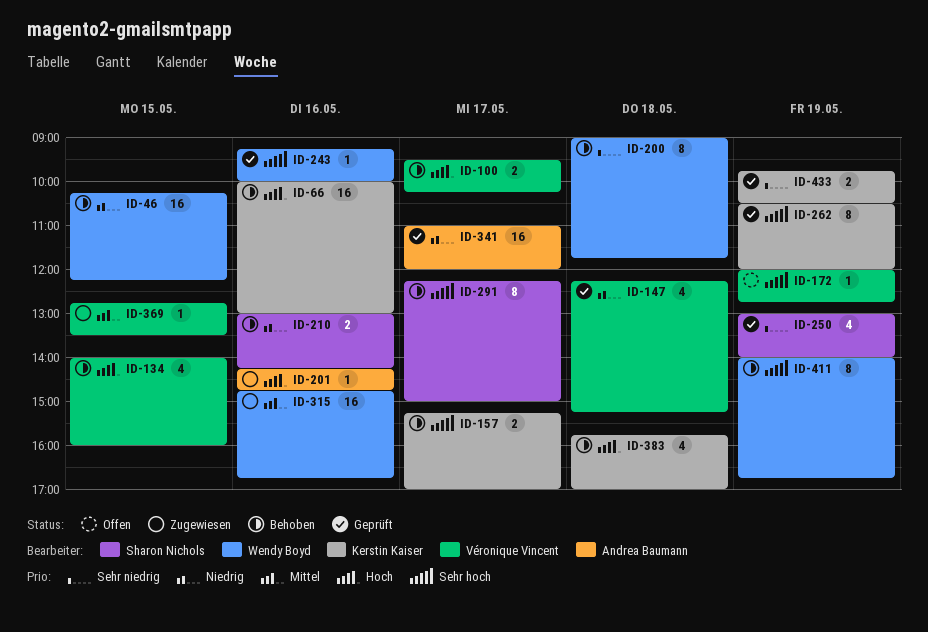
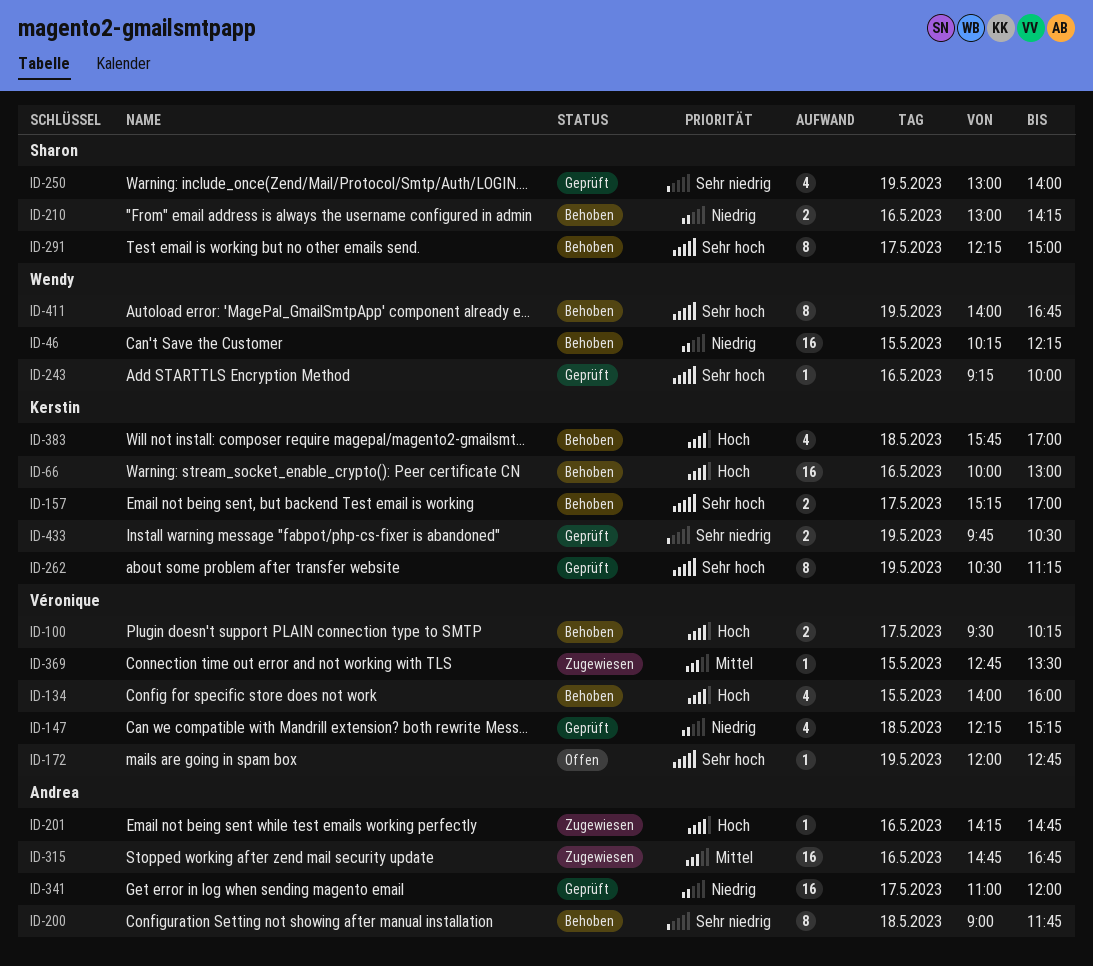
ID-200, owner: Wendy Boyd -> Andrea Baumann
ID-262, ends: 12:00 -> 11:15
ID-315, owner: Wendy Boyd -> Andrea Baumann

